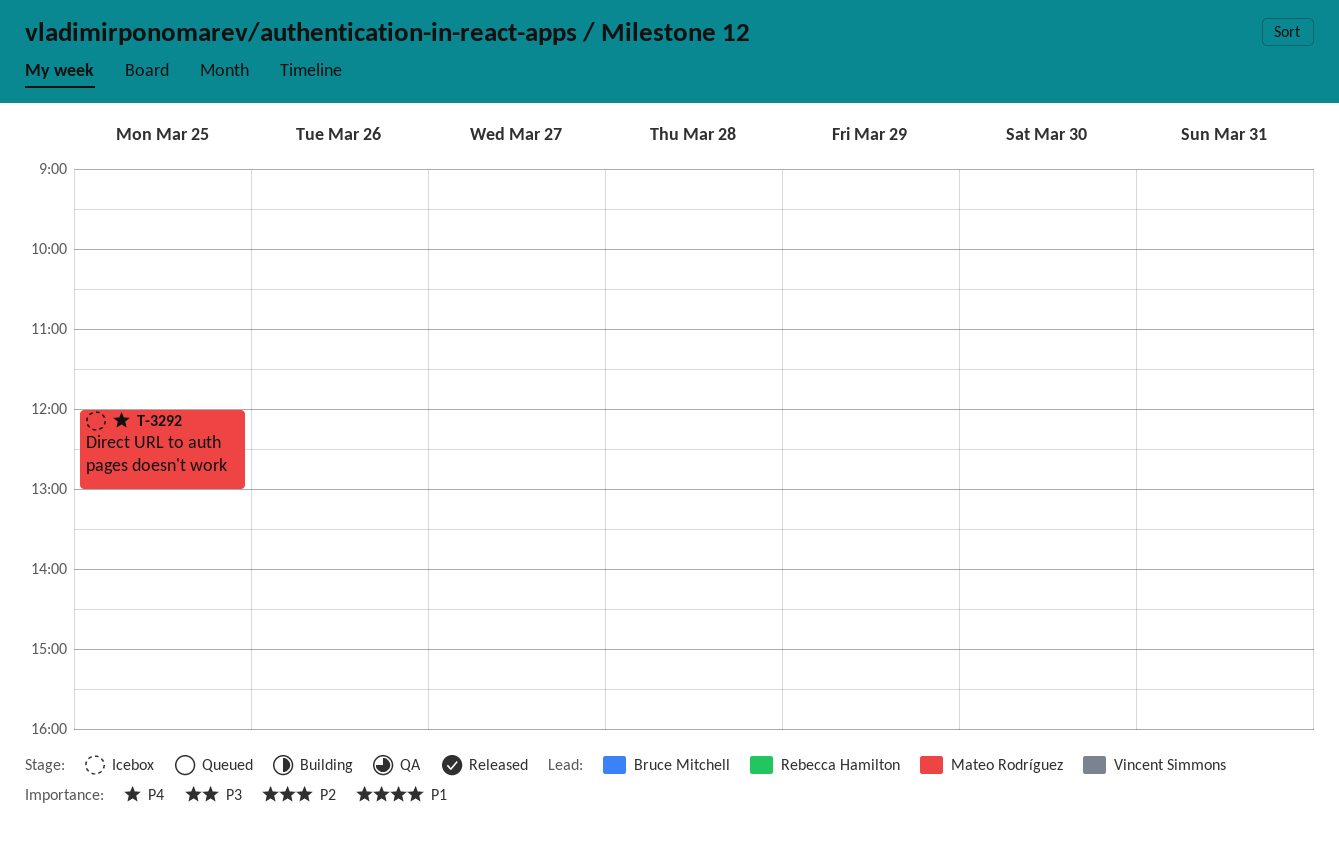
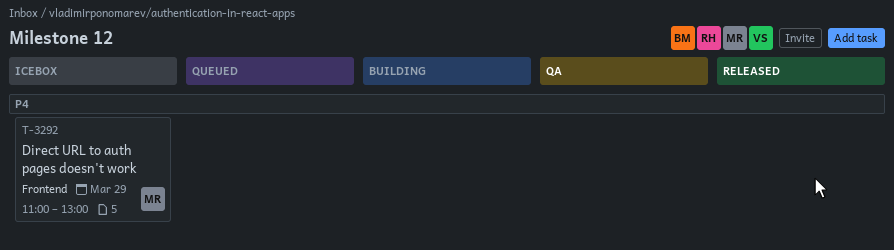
T-3292, day: Mar 25 -> Mar 29
T-3292, begins: 12:00 -> 11:00

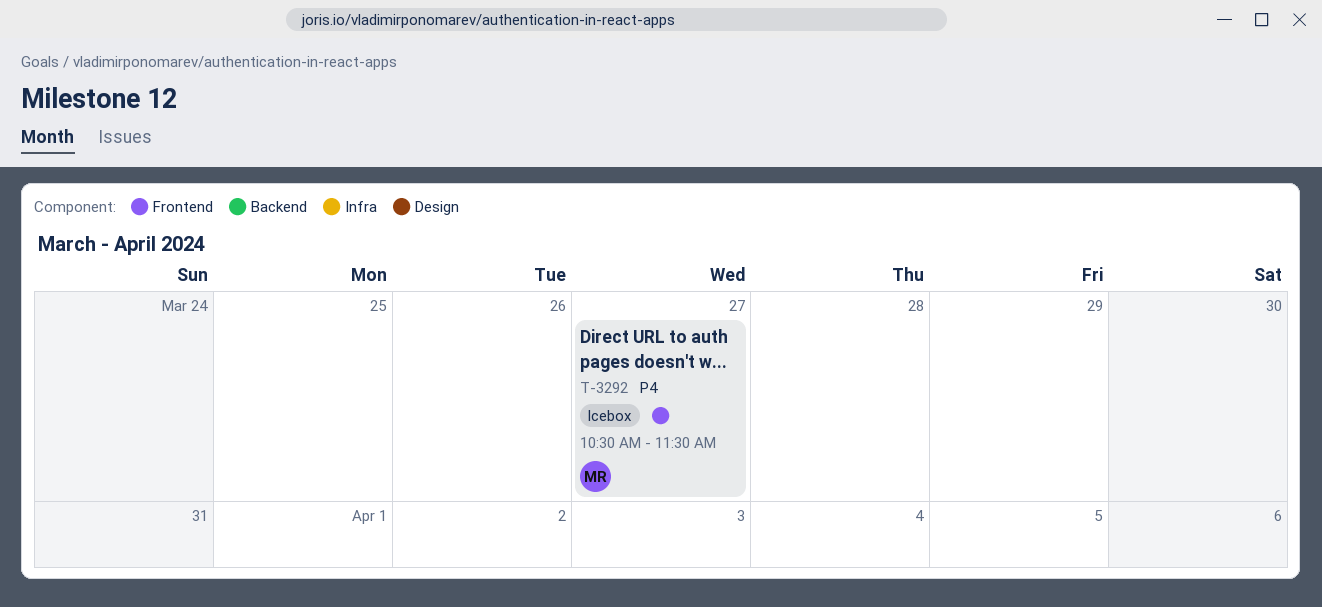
T-3292, day: Mar 29 -> Mar 27
T-3292, begins: 11:00 -> 10:30
T-3292, ends: 13:00 -> 11:30

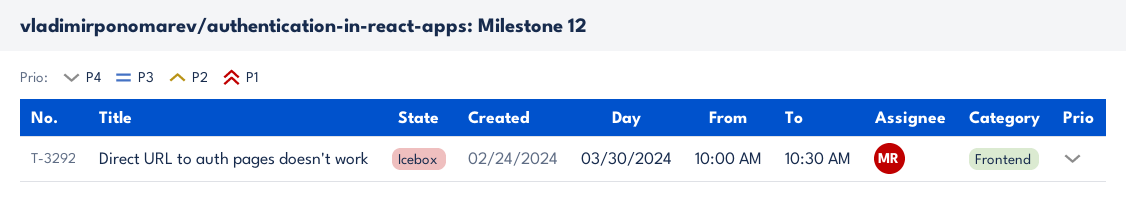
T-3292, day: Mar 27 -> Mar 30
T-3292, begins: 10:30 -> 10:00
T-3292, ends: 11:30 -> 10:30

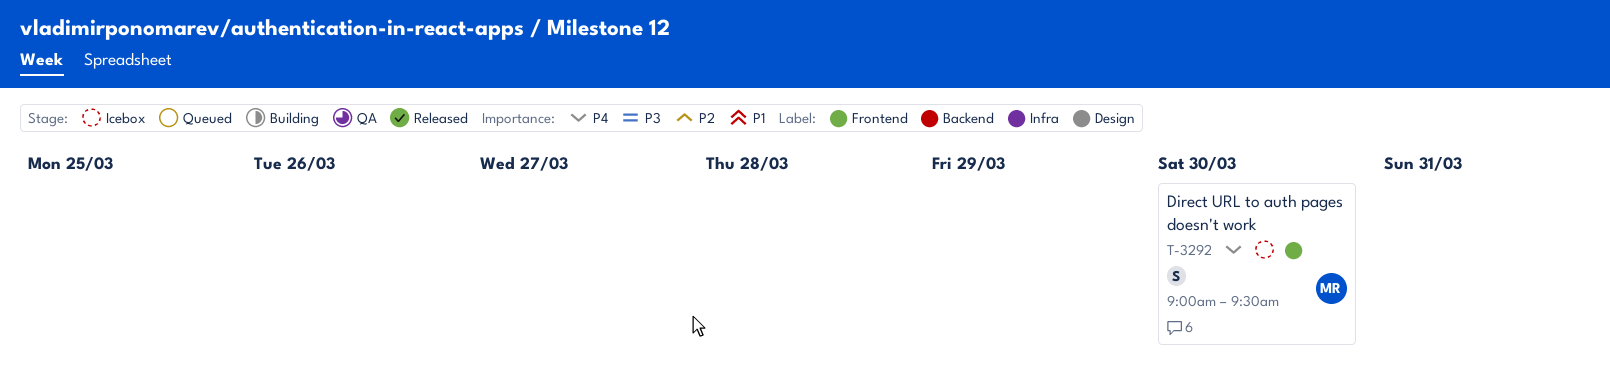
T-3292, begins: 10:00 -> 09:00
T-3292, ends: 10:30 -> 09:30

